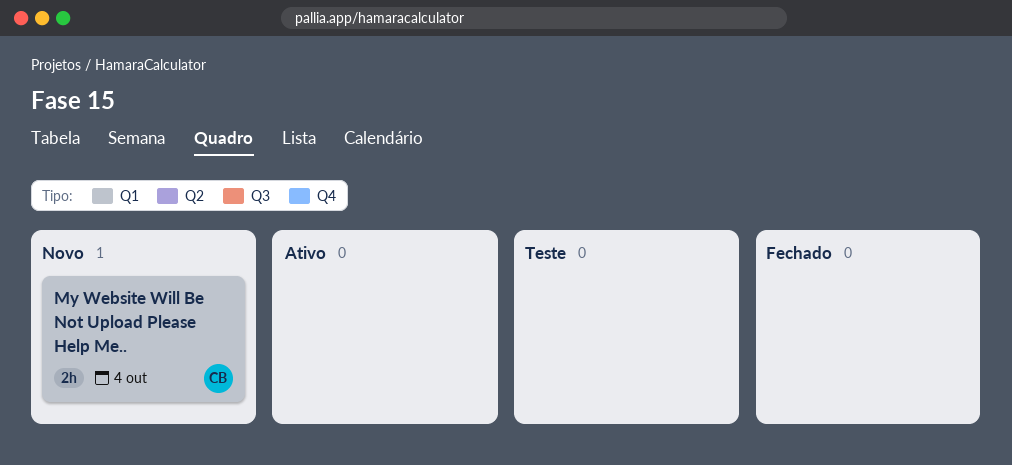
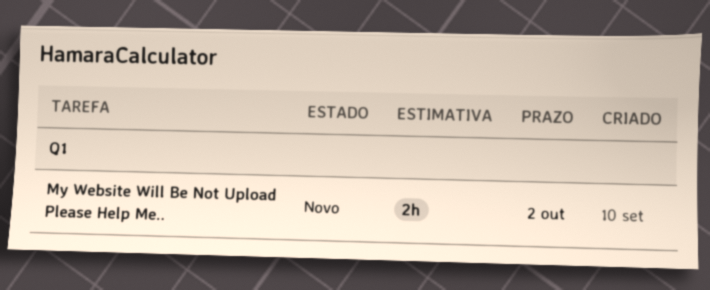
My Website Will Be Not Upload Please Help Me.., due: Oct 4 -> Oct 2

